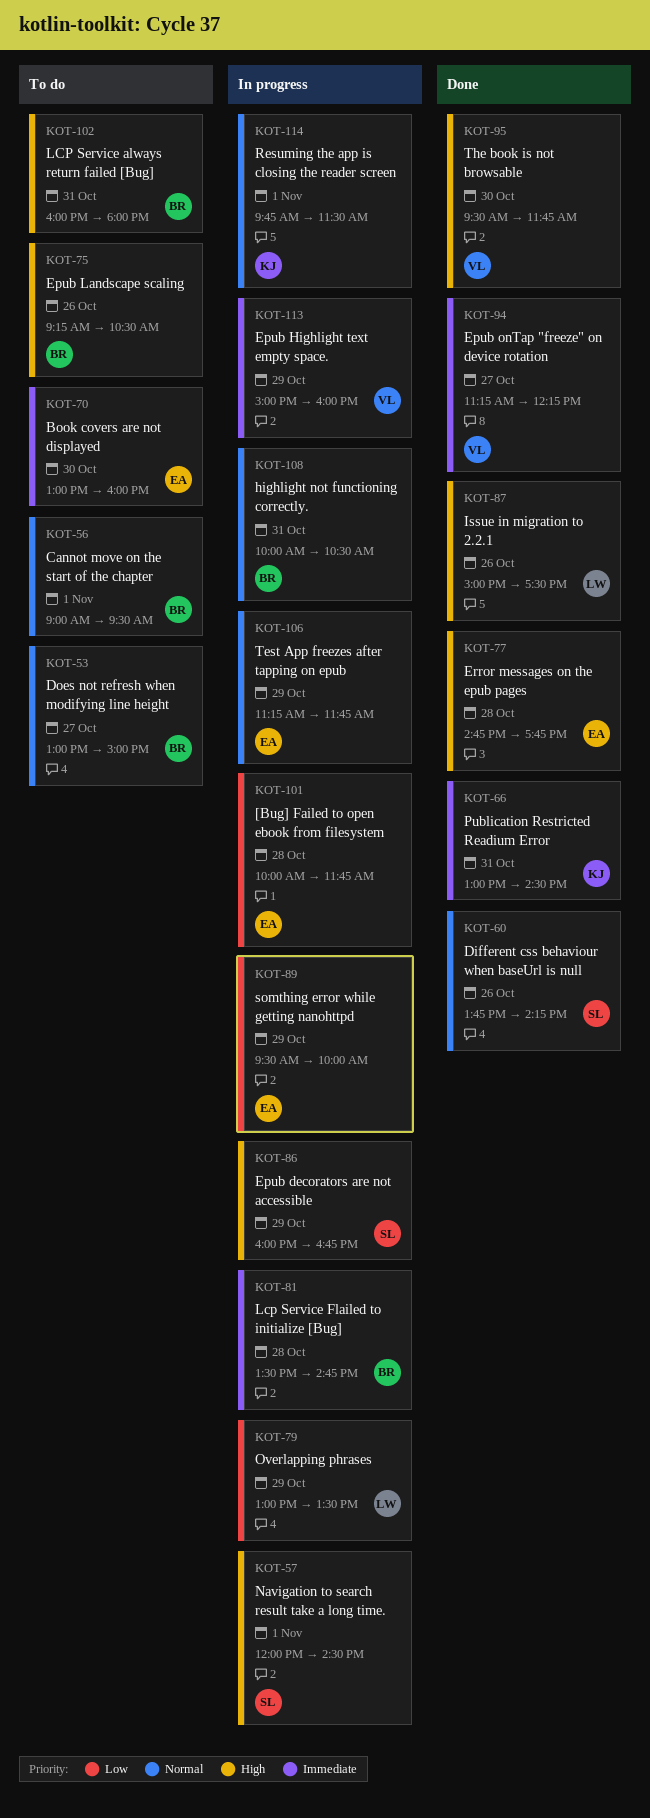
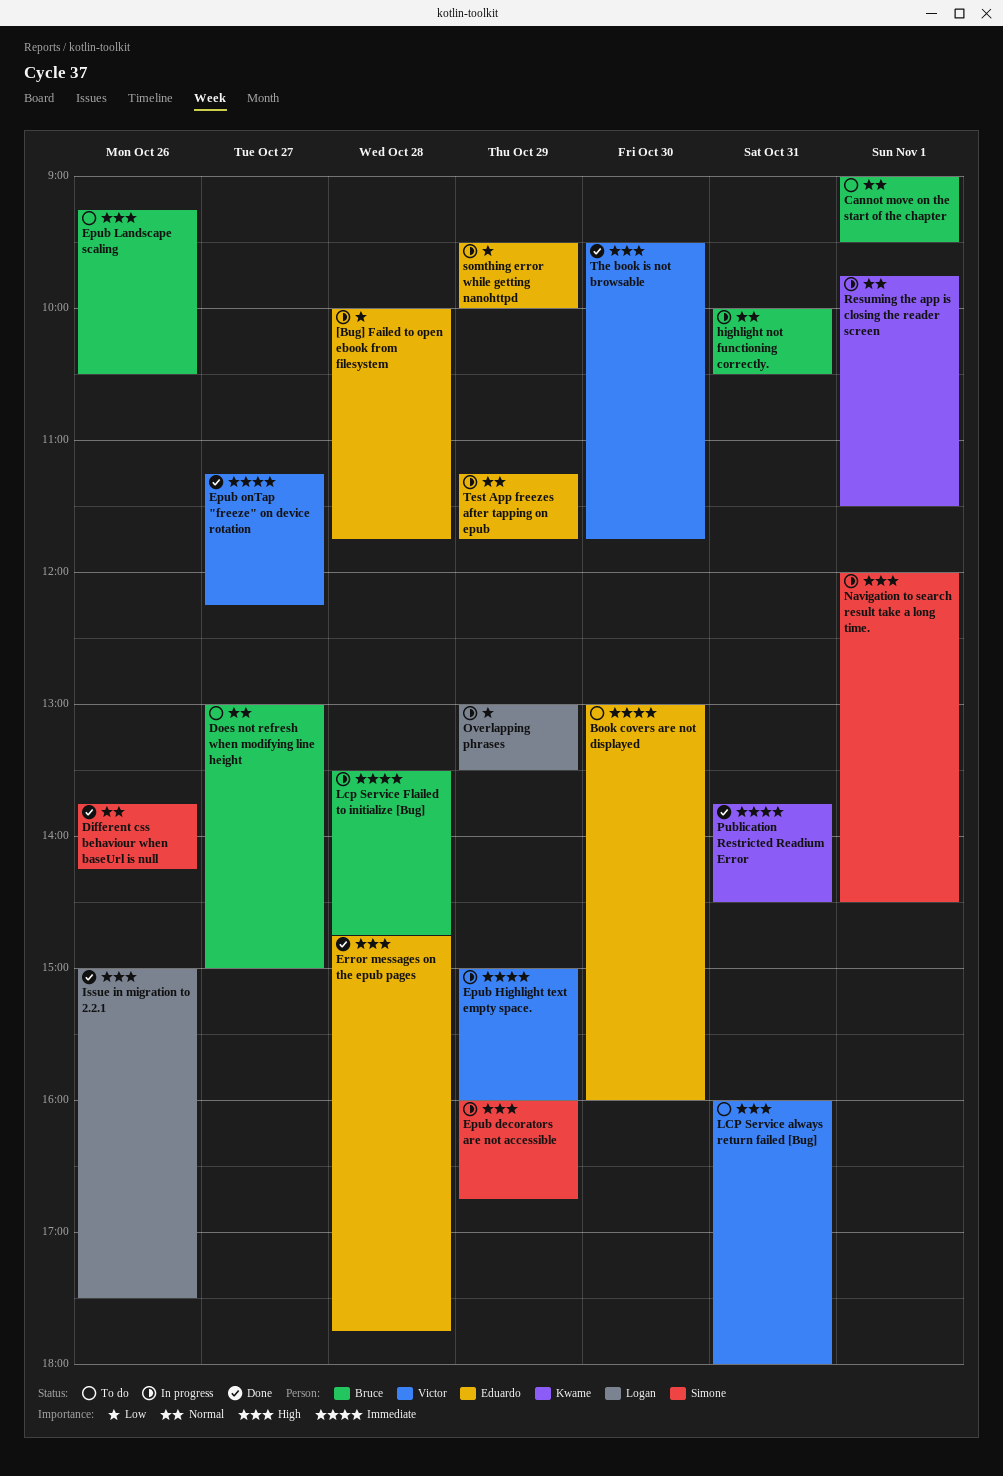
LCP Service always return failed [Bug], owner: Bruce -> Victor
Publication Restricted Readium Error, begins: 13:00 -> 13:45

